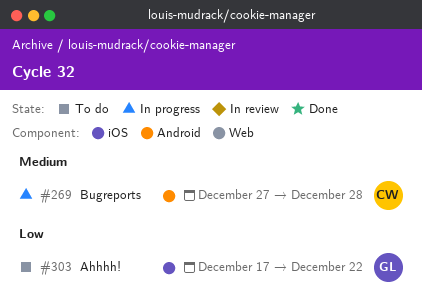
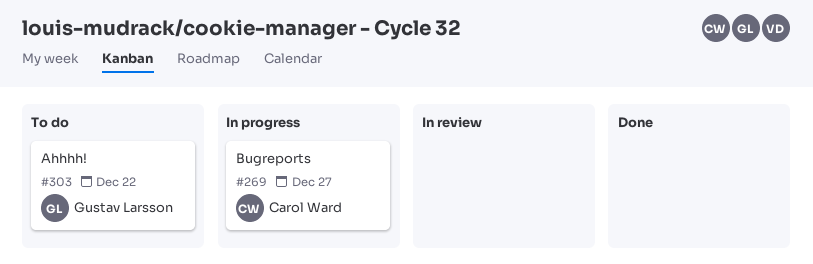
#269, due: Dec 28 -> Dec 27

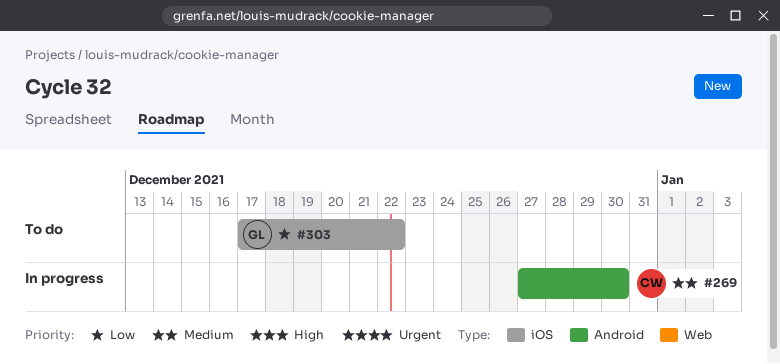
#269, due: Dec 27 -> Dec 30

